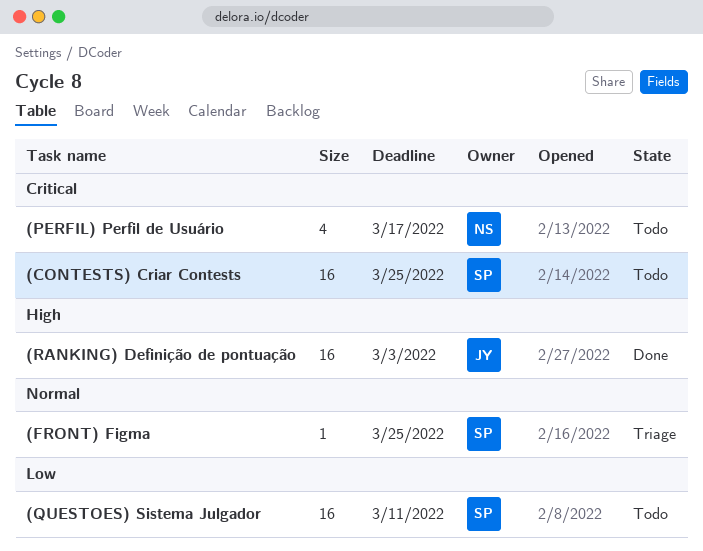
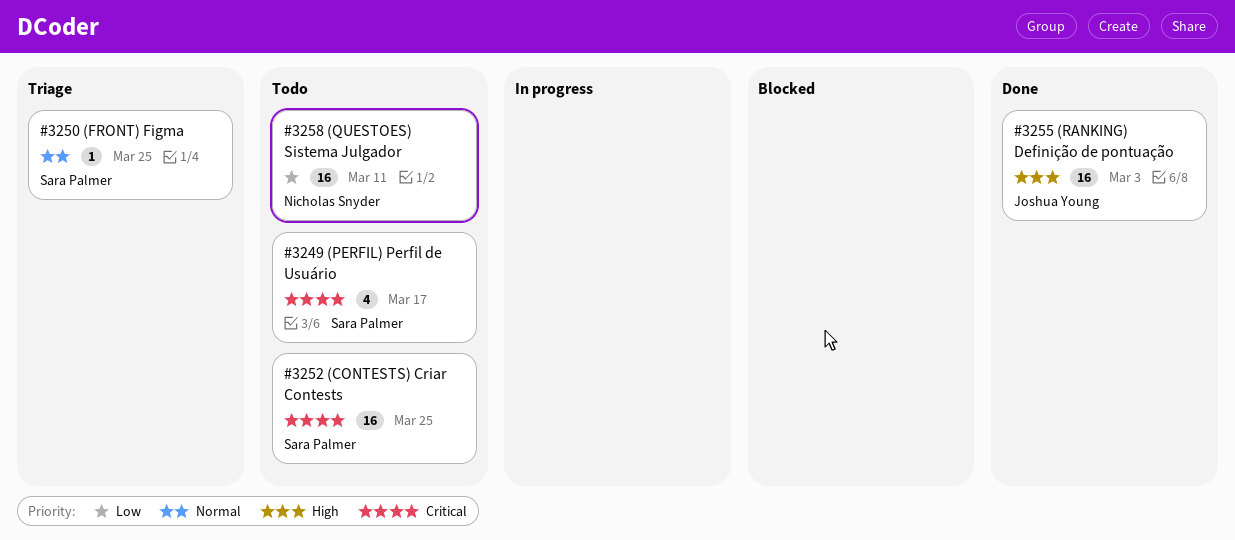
(PERFIL) Perfil de Usuário, owner: Nicholas Snyder -> Sara Palmer
(QUESTOES) Sistema Julgador, owner: Sara Palmer -> Nicholas Snyder

